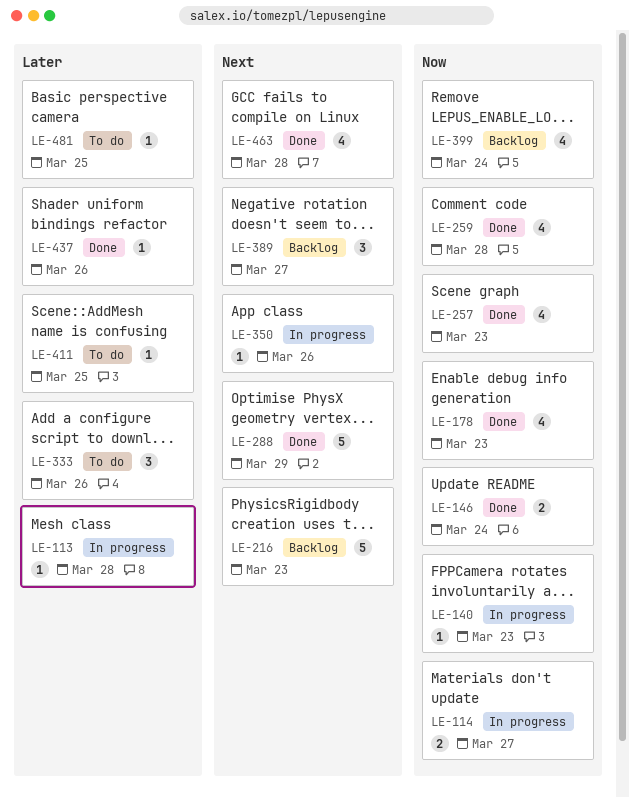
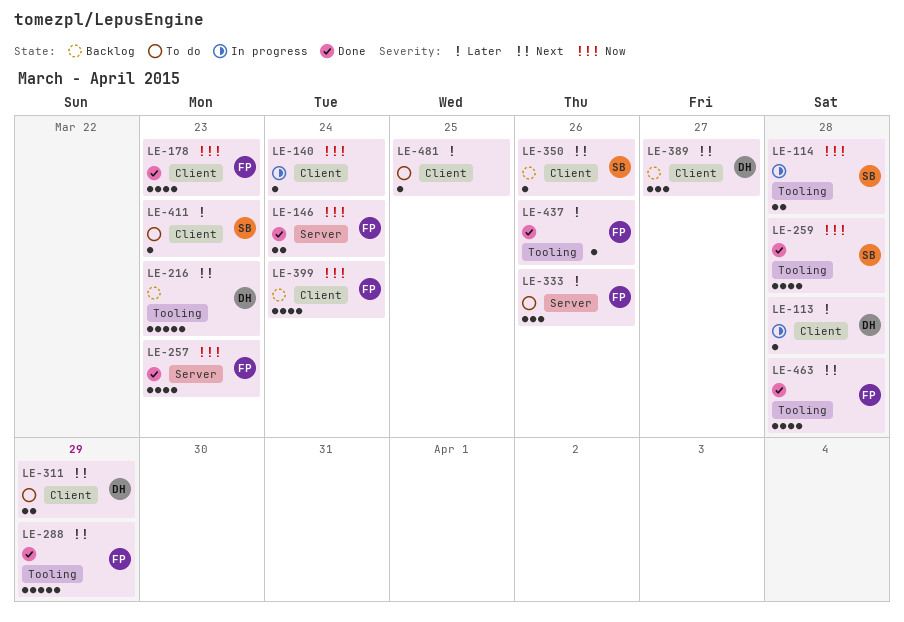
LE-114, due: Mar 27 -> Mar 28
LE-140, due: Mar 23 -> Mar 24
LE-311: none -> present
LE-350, status: In progress -> Backlog
LE-411, due: Mar 25 -> Mar 23

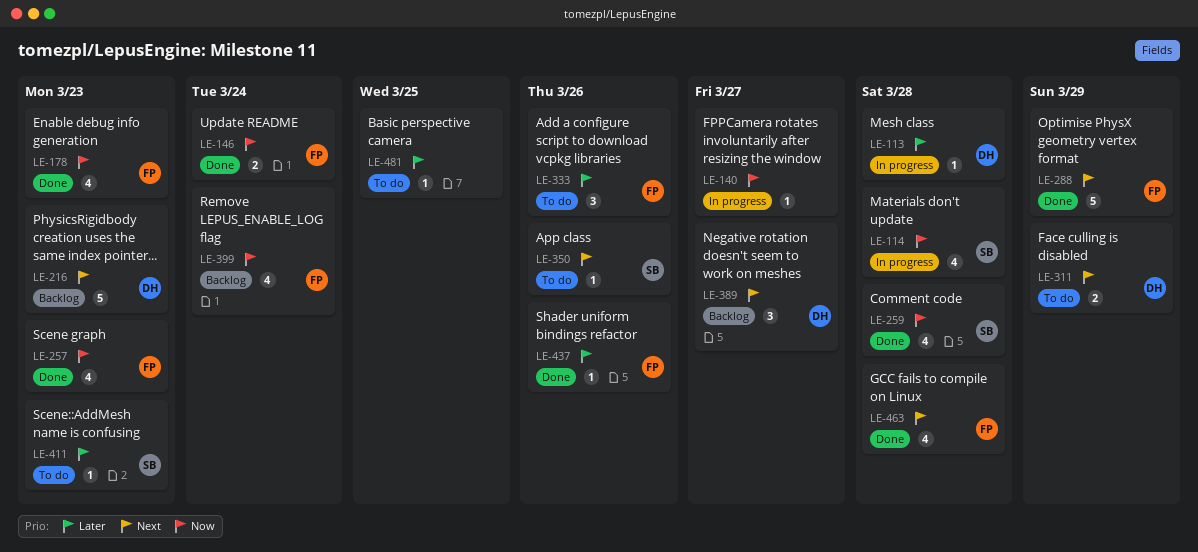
LE-114, estimate: 2 -> 4
LE-140, due: Mar 24 -> Mar 27
LE-350, status: Backlog -> To do

